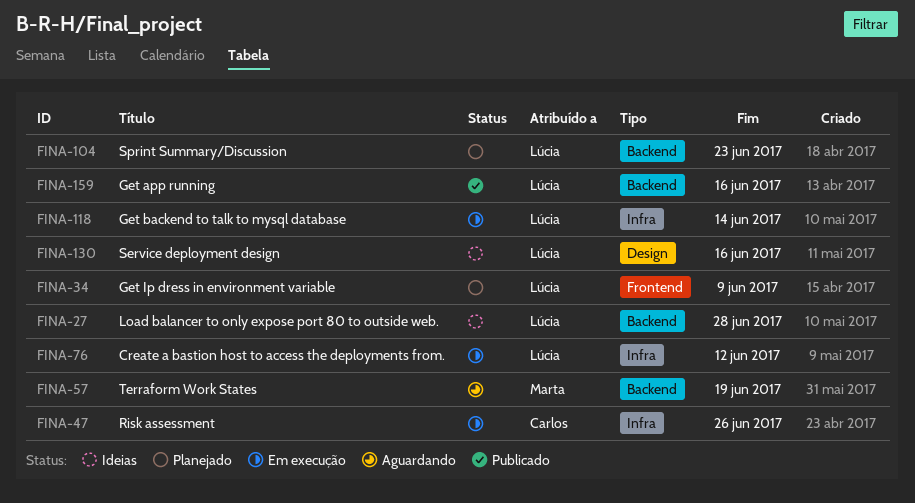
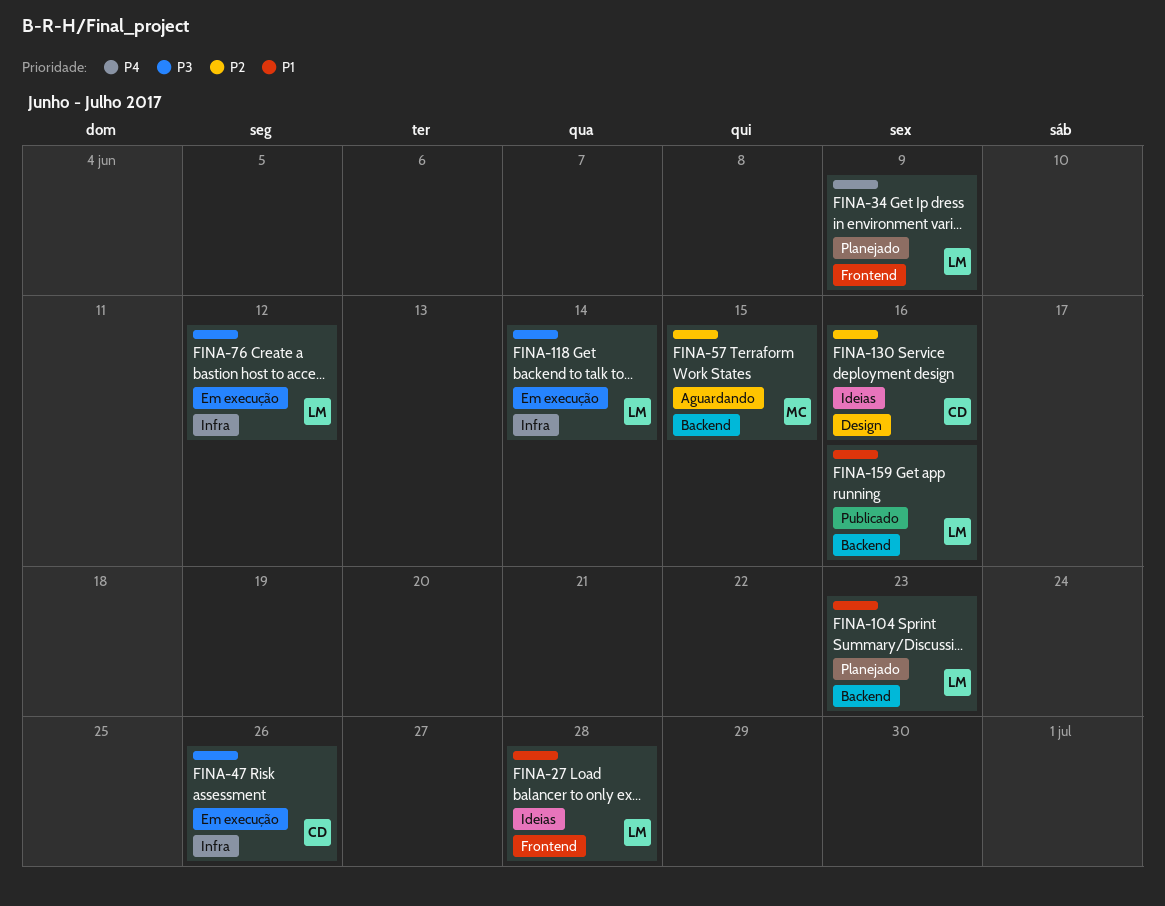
FINA-27, label: Backend -> Frontend
FINA-57, due: Jun 19 -> Jun 15
FINA-130, owner: Lúcia -> Carlos

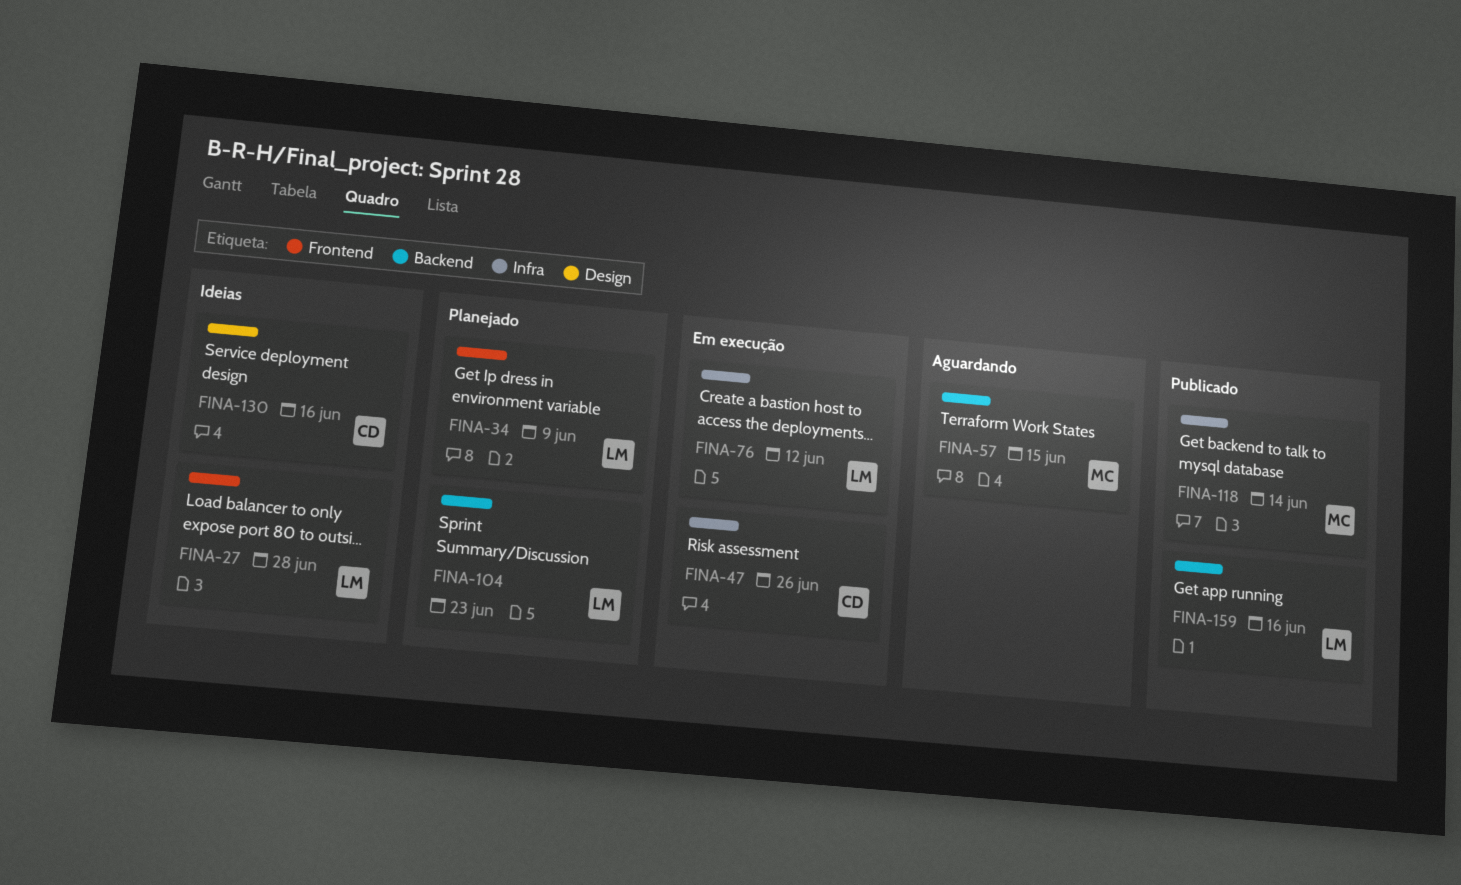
FINA-118, status: Em execução -> Publicado
FINA-118, owner: LM -> MC

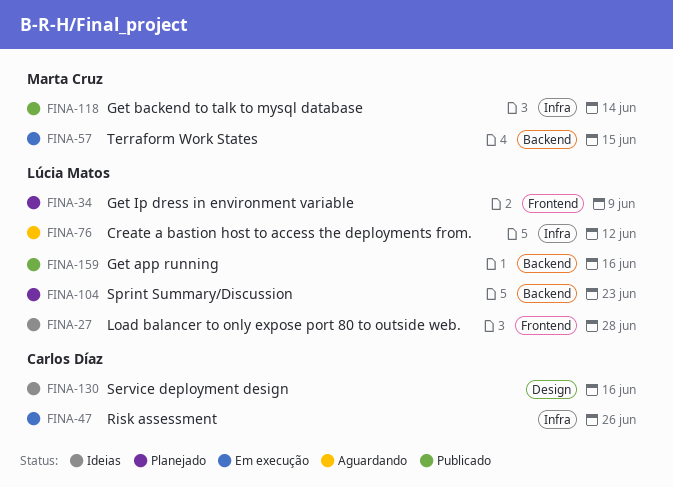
FINA-57, status: Aguardando -> Em execução
FINA-76, status: Em execução -> Aguardando

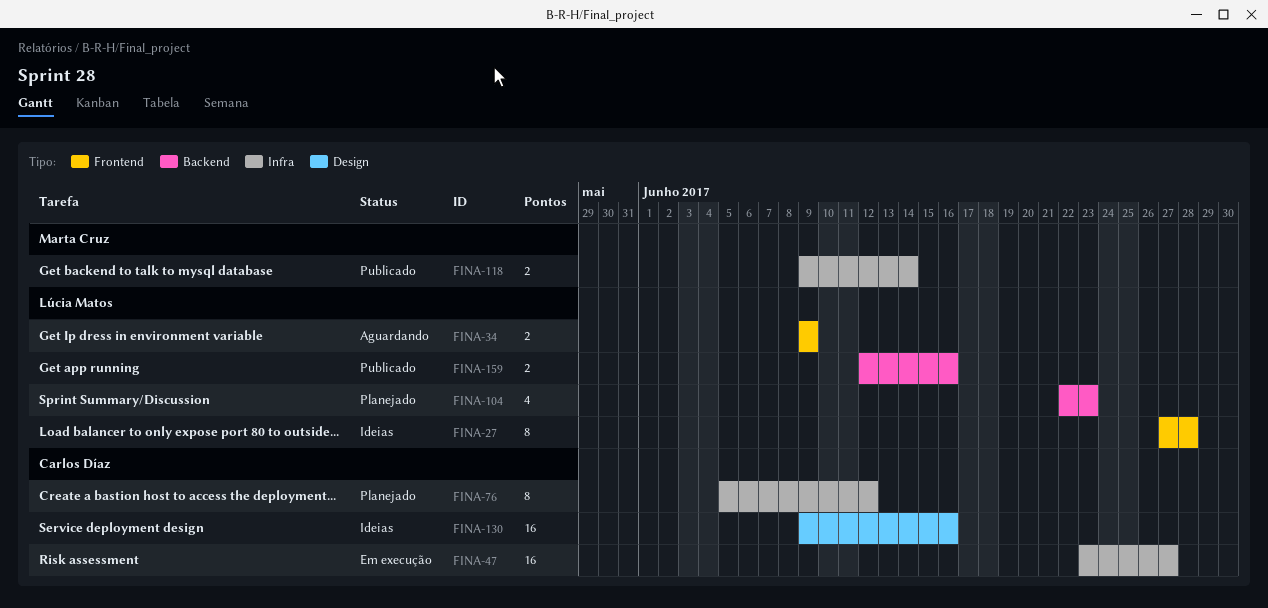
FINA-34, status: Planejado -> Aguardando
FINA-47, due: Jun 26 -> Jun 27
FINA-57: present -> none
FINA-76, status: Aguardando -> Planejado
FINA-76, owner: Lúcia Matos -> Carlos Díaz

